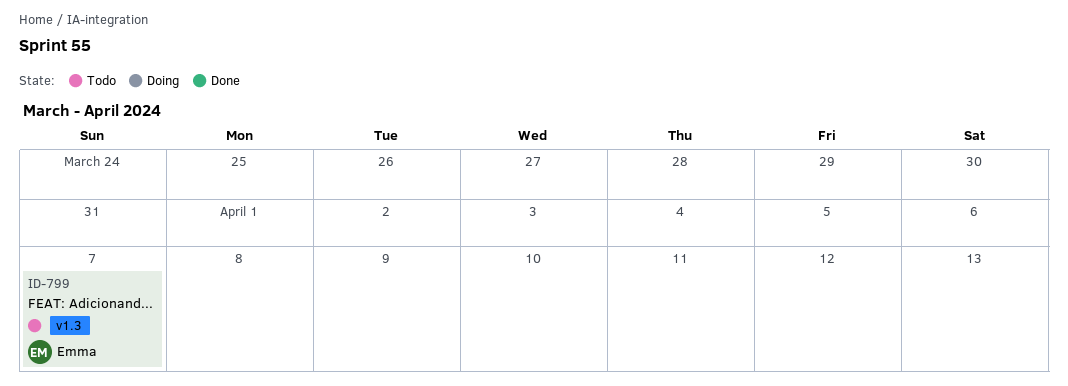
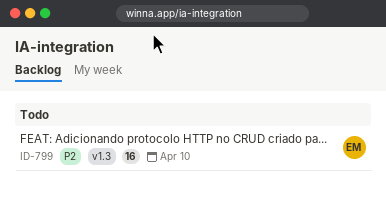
ID-799, due: Apr 7 -> Apr 10

